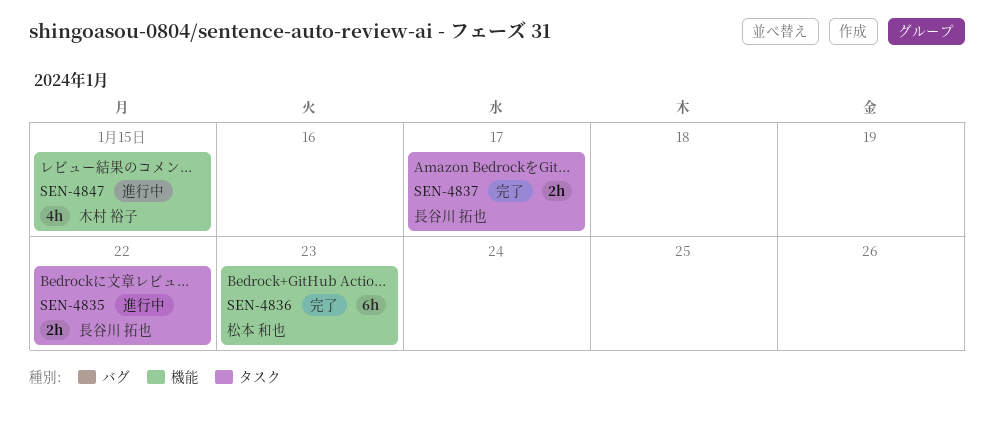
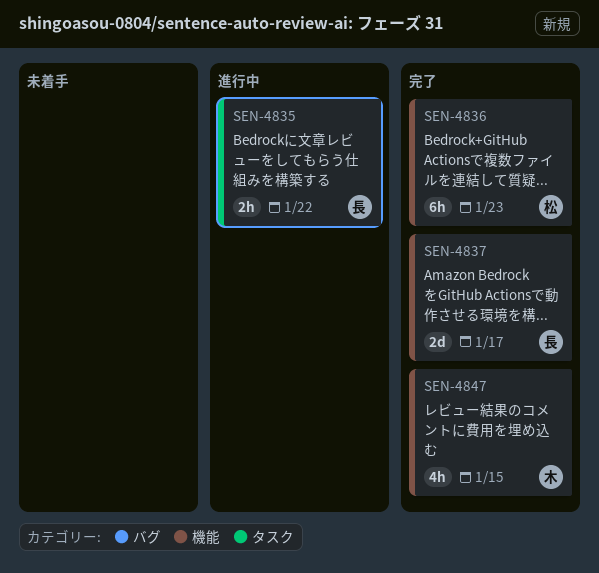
SEN-4837, label: タスク -> 機能
SEN-4837, estimate: 2h -> 2d
SEN-4847, status: 進行中 -> 完了

